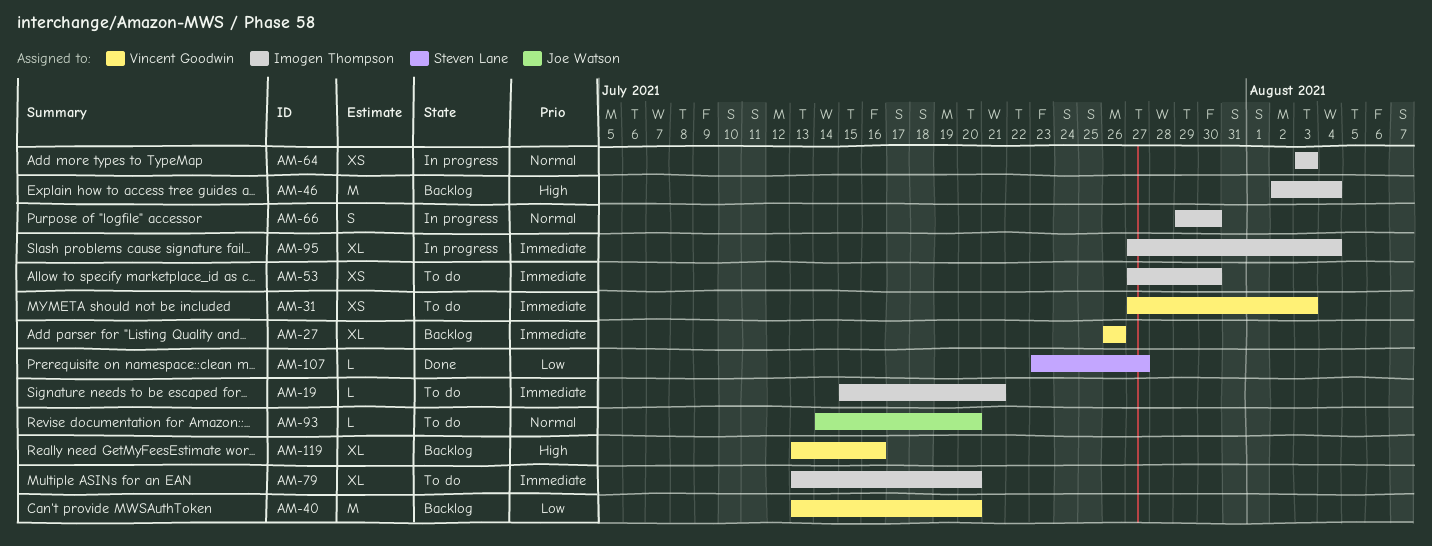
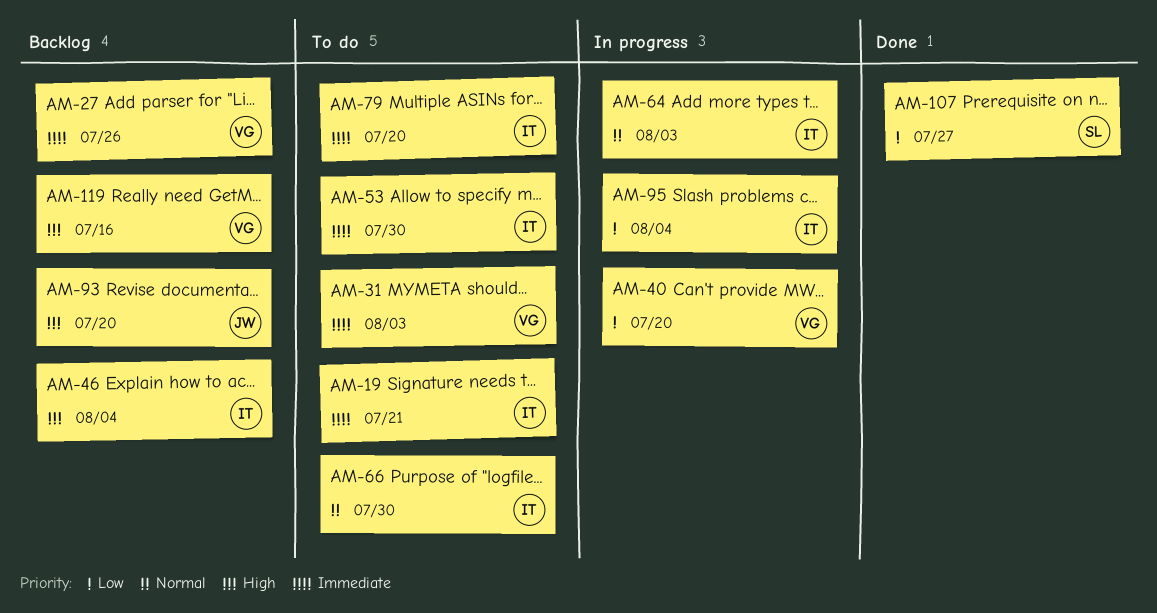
AM-40, status: Backlog -> In progress
AM-66, status: In progress -> To do
AM-93, status: To do -> Backlog
AM-93, priority: Normal -> High
AM-95, priority: Immediate -> Low

